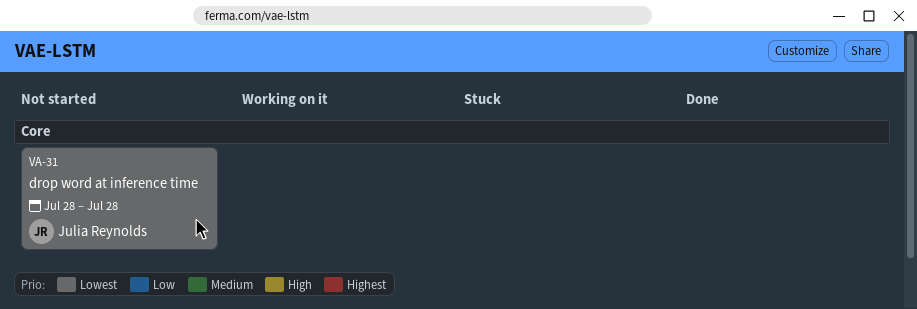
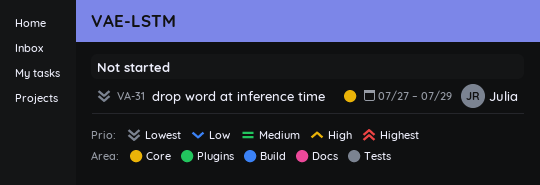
VA-31, start: Jul 28 -> Jul 27
VA-31, due: Jul 28 -> Jul 29

